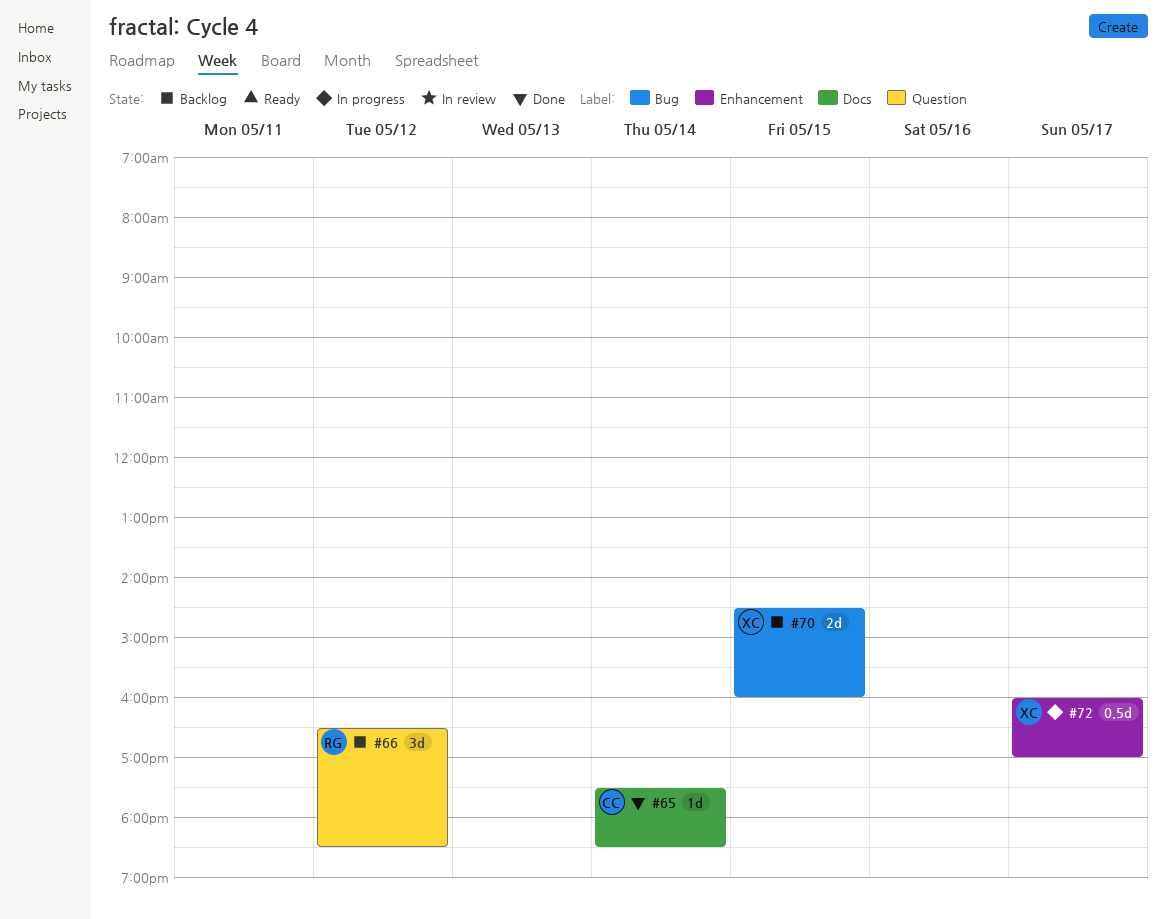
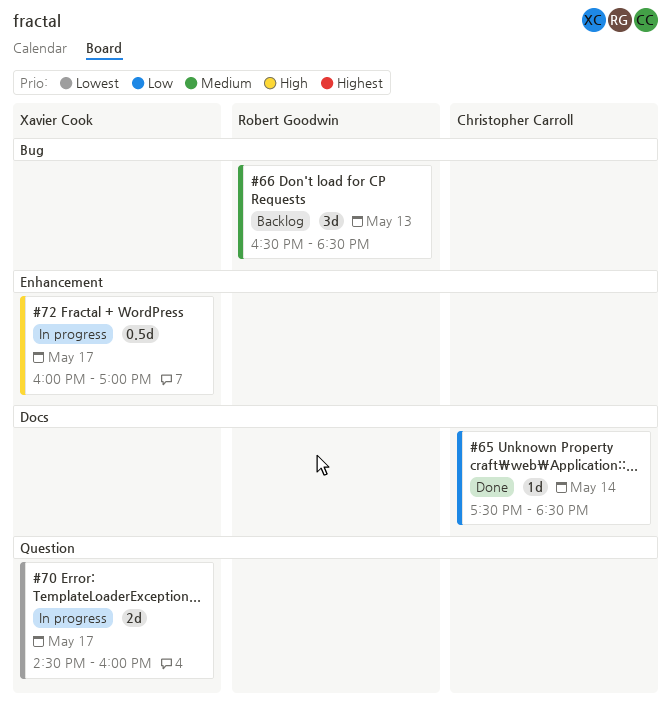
#66, label: Question -> Bug
#66, day: May 12 -> May 13
#70, status: Backlog -> In progress
#70, label: Bug -> Question
#70, day: May 15 -> May 17

